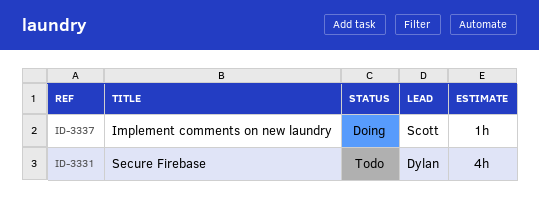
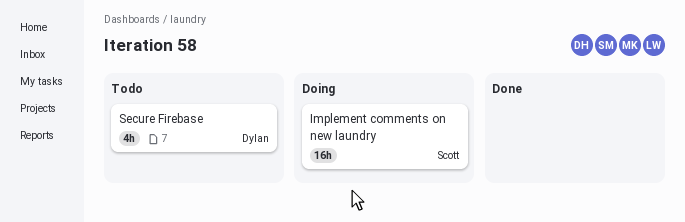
Implement comments on new laundry, estimate: 1h -> 16h

